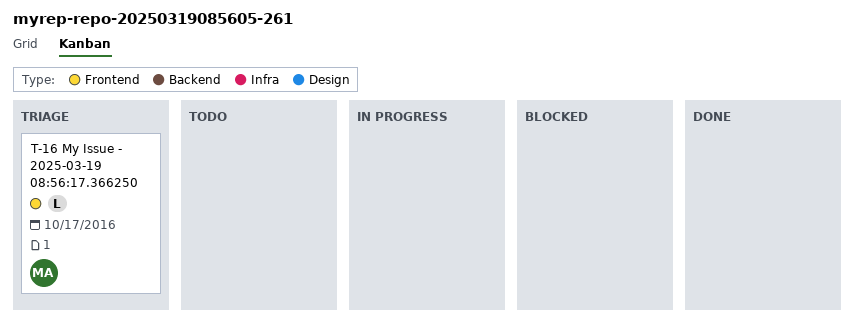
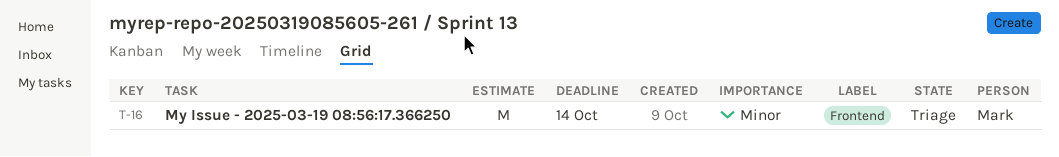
T-16, estimate: L -> M
T-16, due: Oct 17 -> Oct 14

